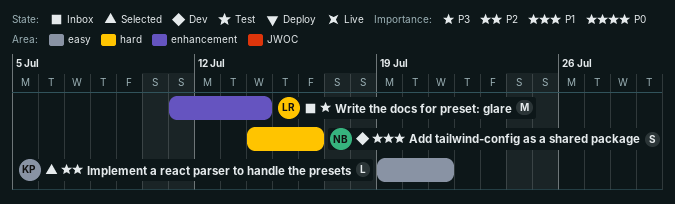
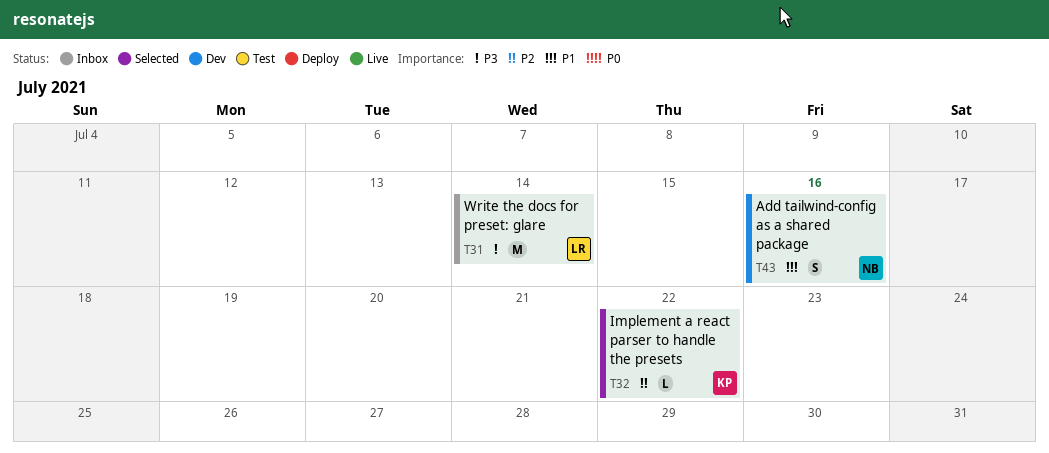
Implement a react parser to handle the presets, due: Jul 21 -> Jul 22

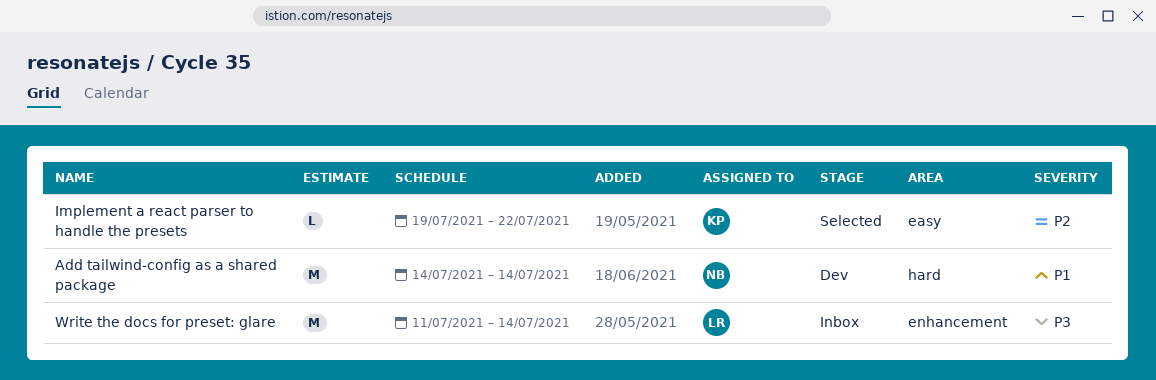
Add tailwind-config as a shared package, estimate: S -> M
Add tailwind-config as a shared package, due: Jul 16 -> Jul 14

